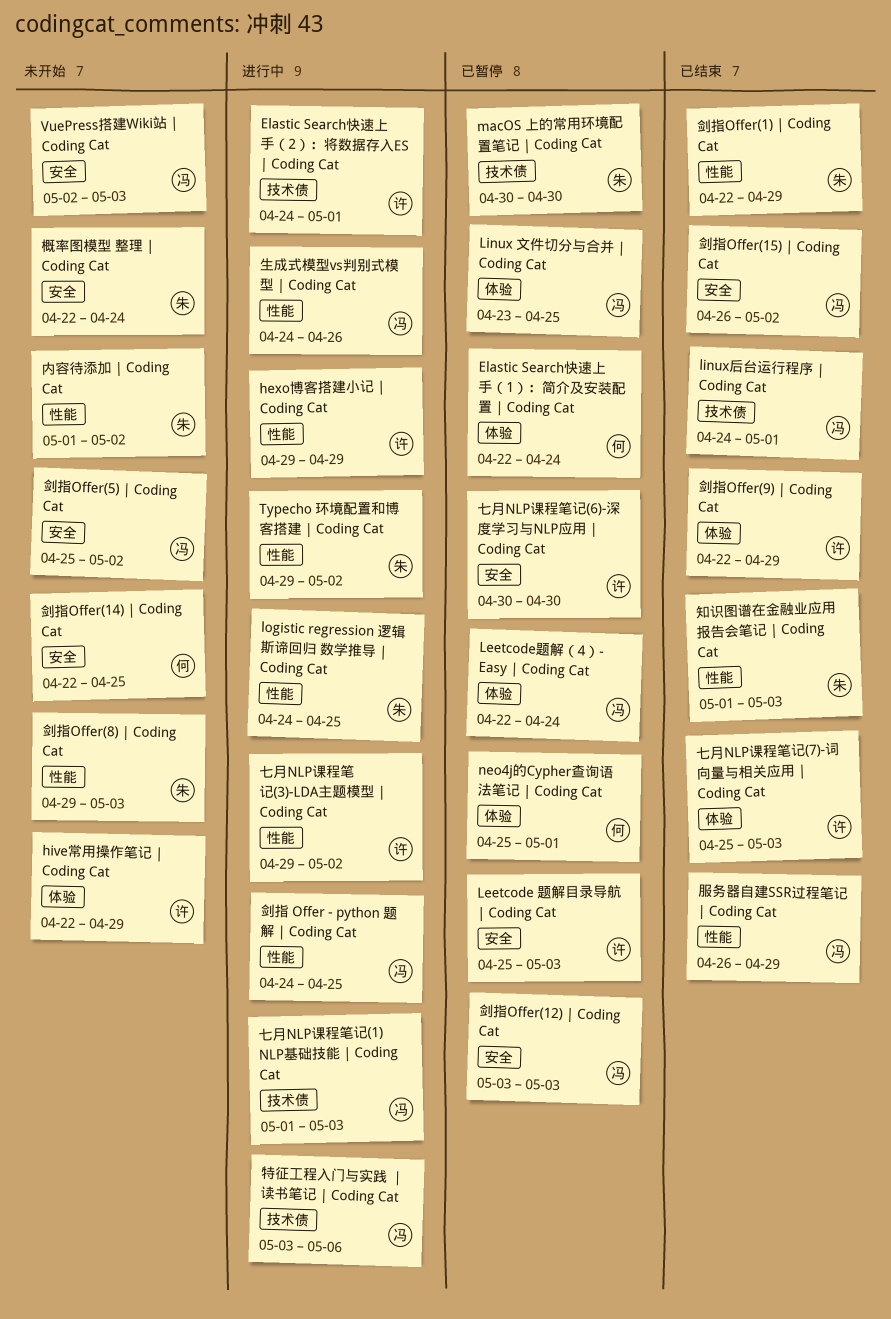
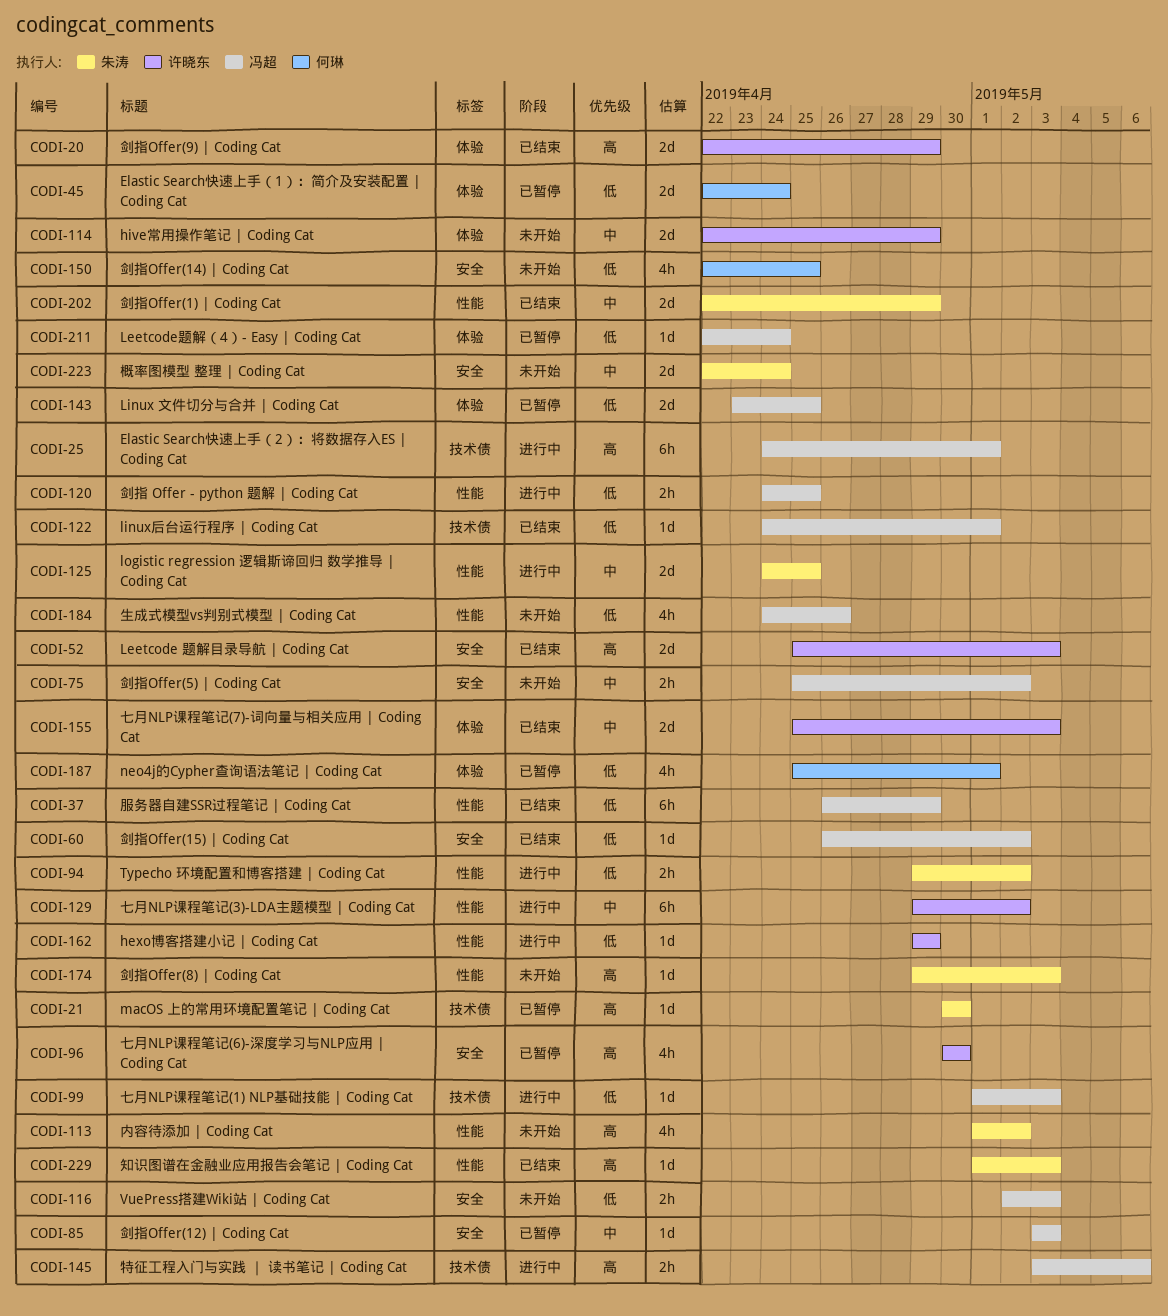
Elastic Search快速上手（2）：将数据存入ES | Coding Cat, owner: 许晓东 -> 冯超
Leetcode 题解目录导航 | Coding Cat, status: 已暂停 -> 已结束
生成式模型vs判别式模型 | Coding Cat, status: 进行中 -> 未开始

